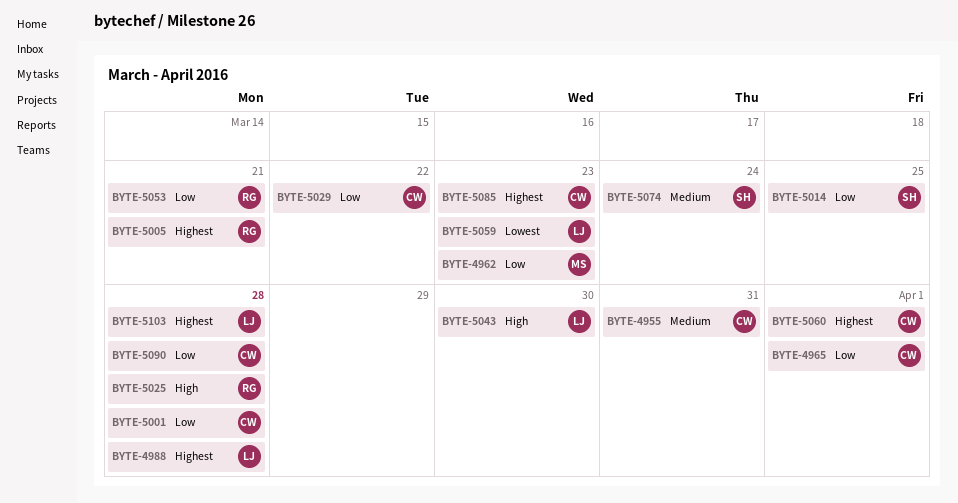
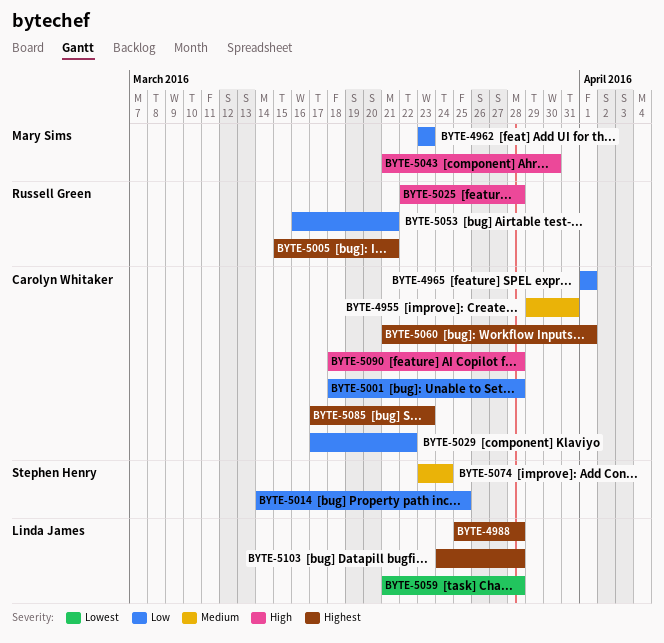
BYTE-5043, owner: Linda James -> Mary Sims
BYTE-5059, due: Mar 23 -> Mar 28
BYTE-5090, priority: Low -> High

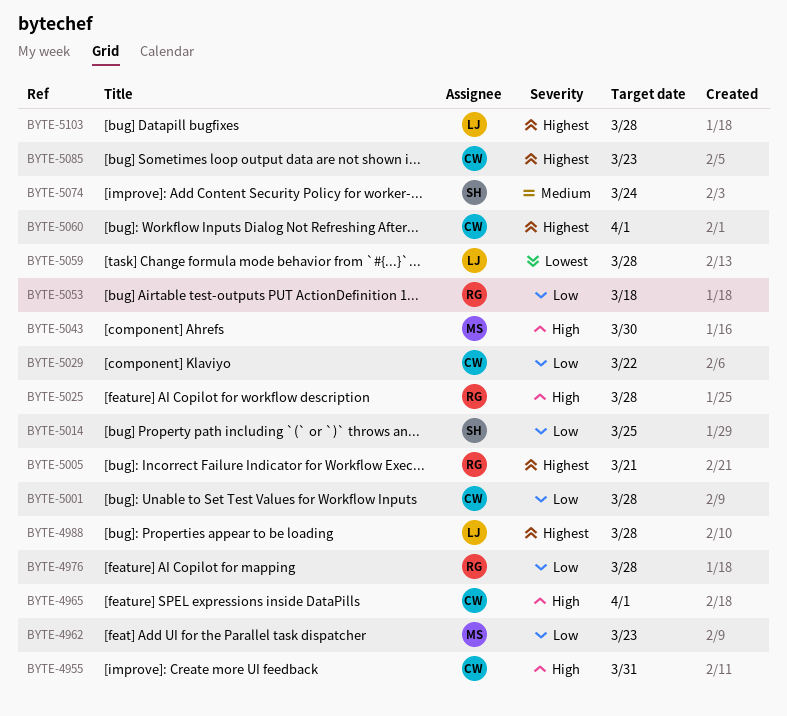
BYTE-4955, priority: Medium -> High
BYTE-4965, priority: Low -> High
BYTE-4976: none -> present
BYTE-5053, due: Mar 21 -> Mar 18
BYTE-5090: present -> none

